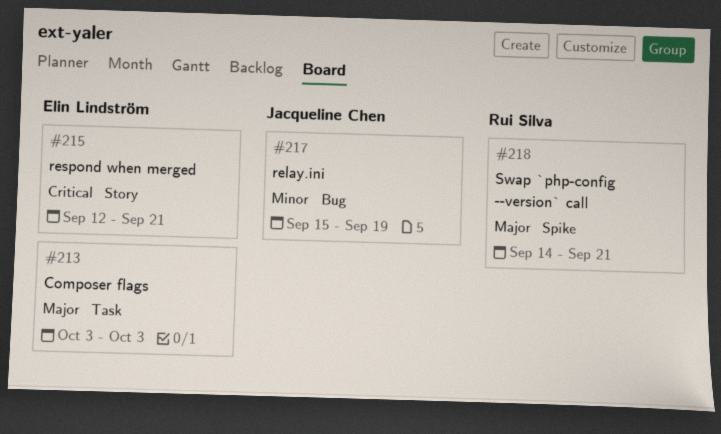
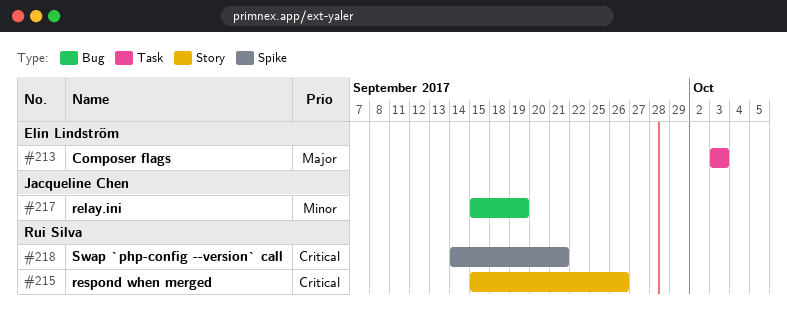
#215, owner: Elin Lindström -> Rui Silva
#215, start: Sep 12 -> Sep 15
#215, due: Sep 21 -> Sep 26
#218, priority: Major -> Critical

